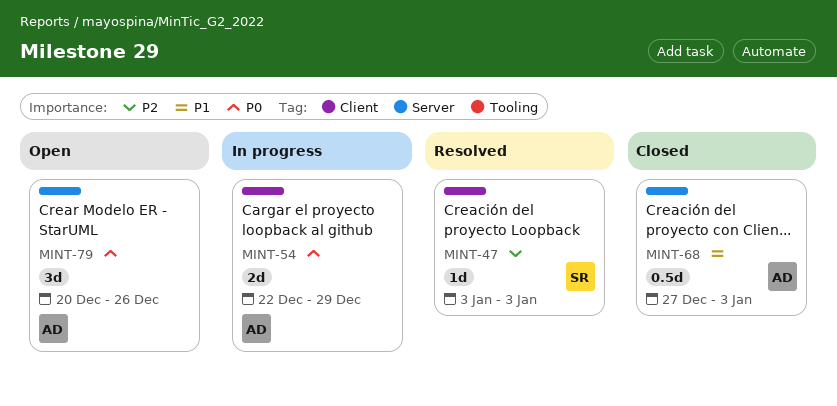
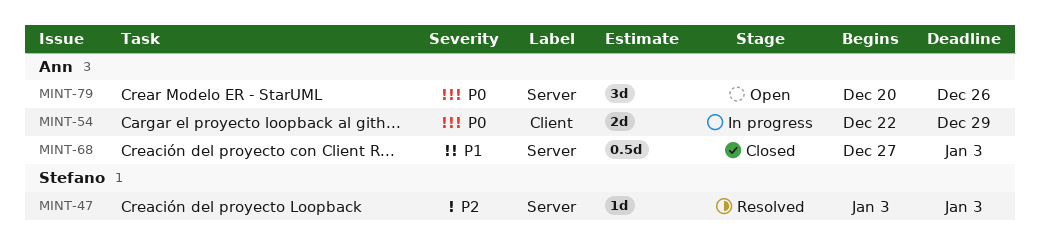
MINT-47, label: Client -> Server

